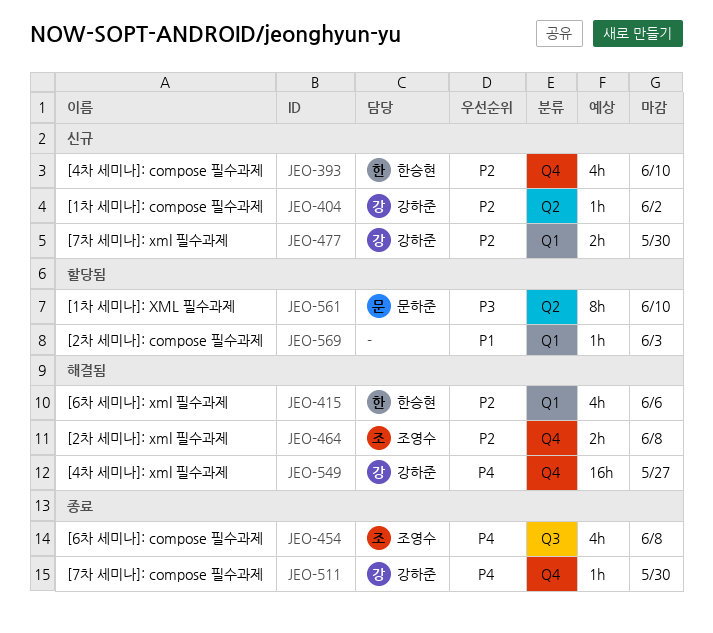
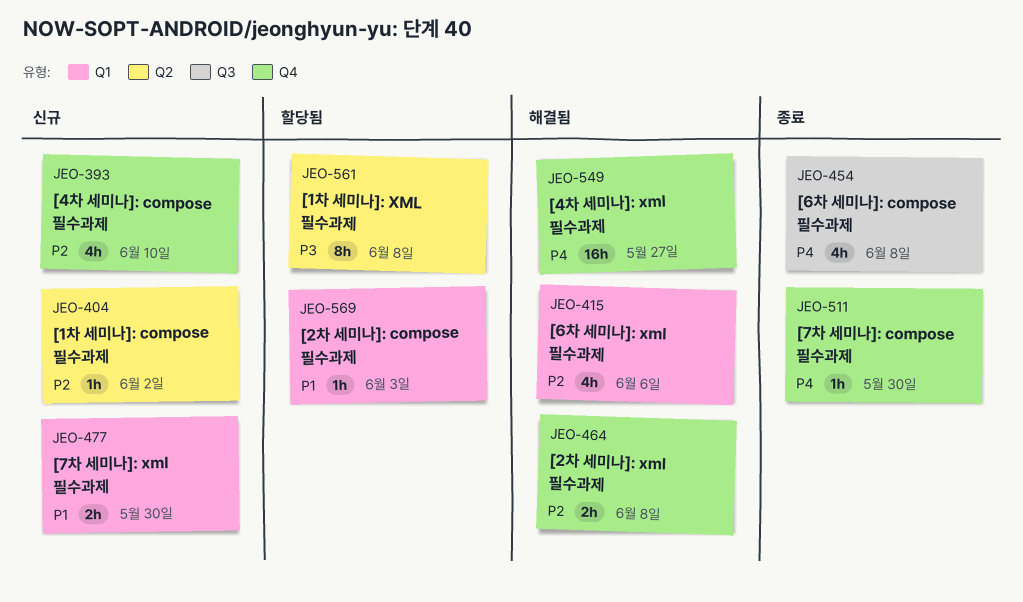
JEO-477, priority: P2 -> P1
JEO-561, due: Jun 10 -> Jun 8

